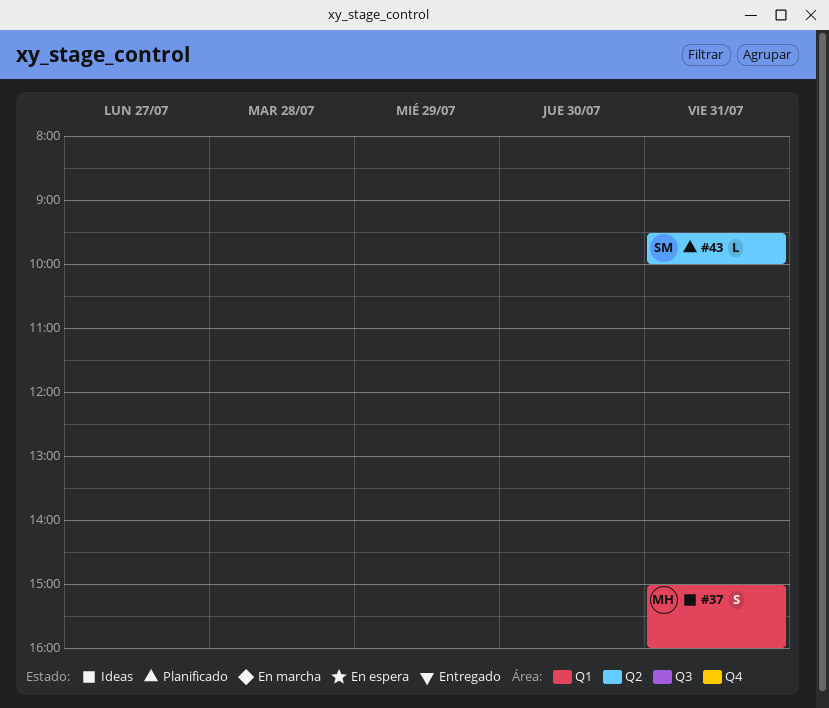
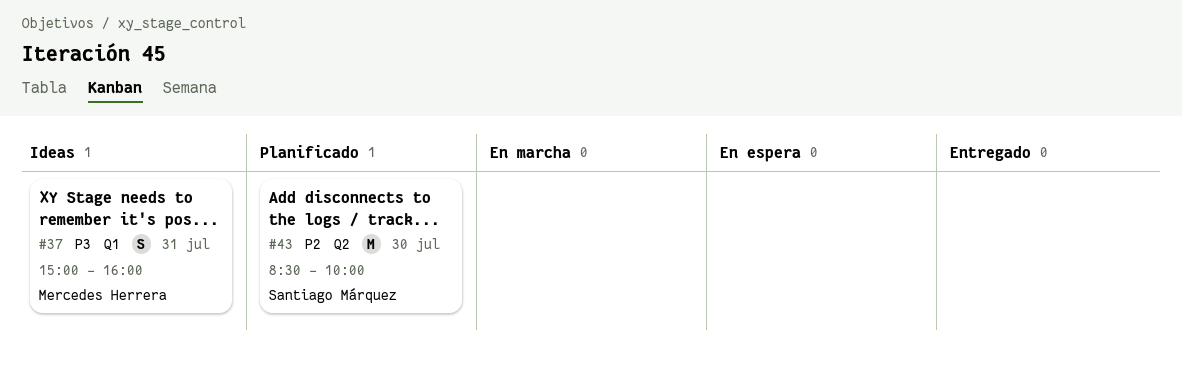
#43, estimate: L -> M
#43, day: Jul 31 -> Jul 30
#43, begins: 09:30 -> 08:30

